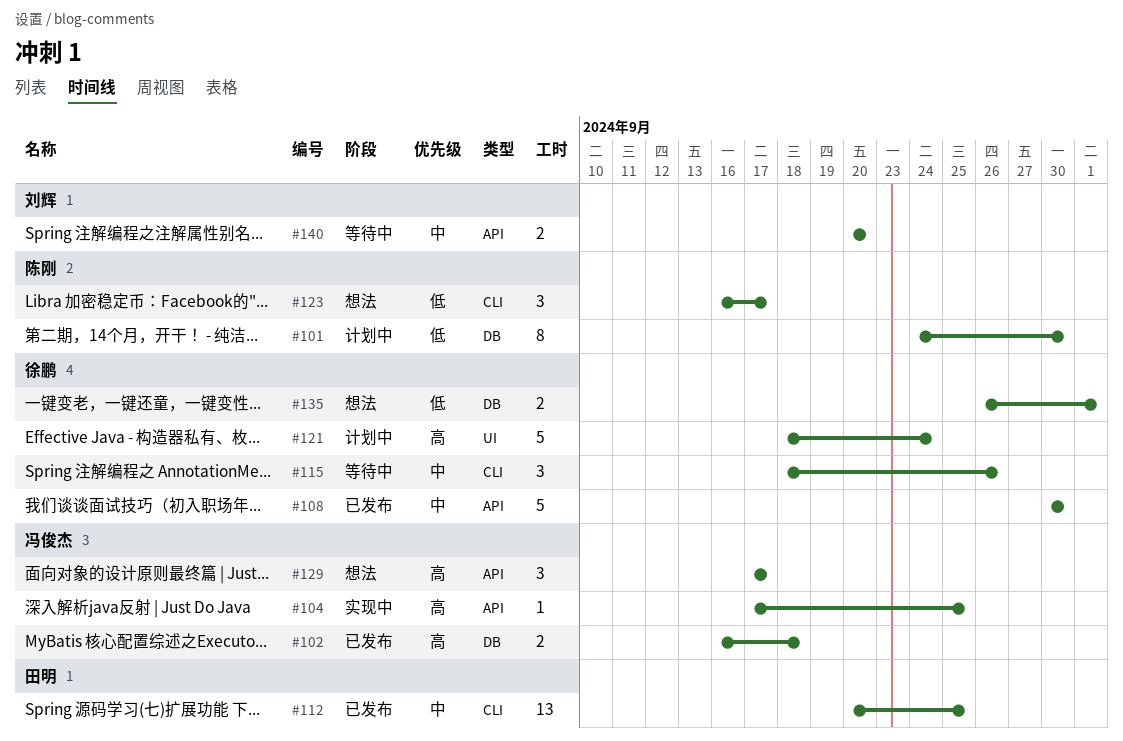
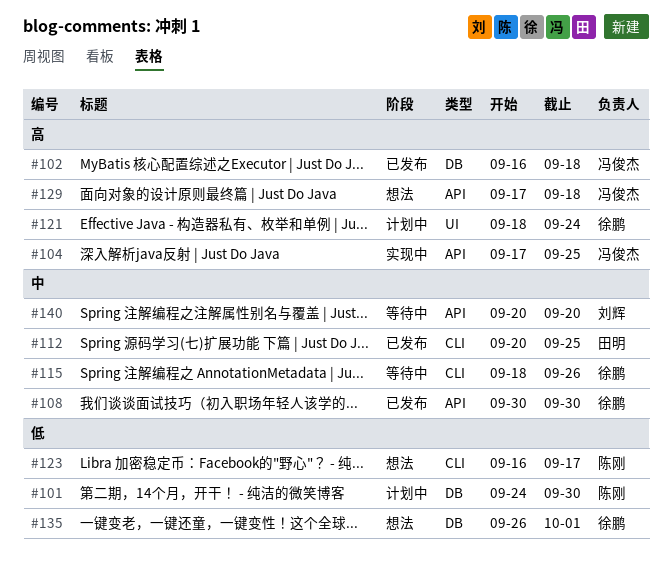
#129, due: Sep 17 -> Sep 18

